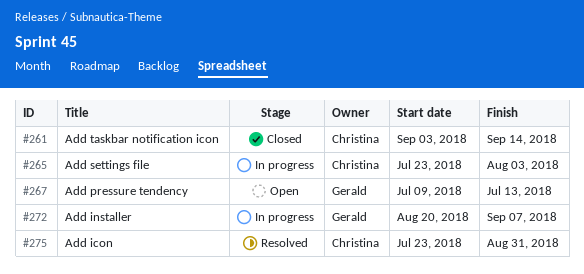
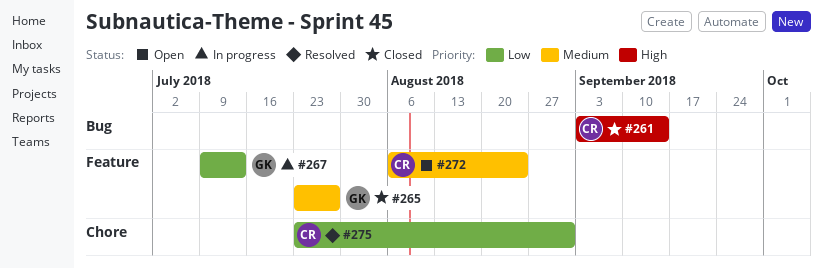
#265, status: In progress -> Closed
#265, owner: Christina -> Gerald
#265, due: Aug 3 -> Jul 27
#267, status: Open -> In progress
#272, status: In progress -> Open
#272, owner: Gerald -> Christina
#272, start: Aug 20 -> Aug 6
#272, due: Sep 7 -> Aug 24

